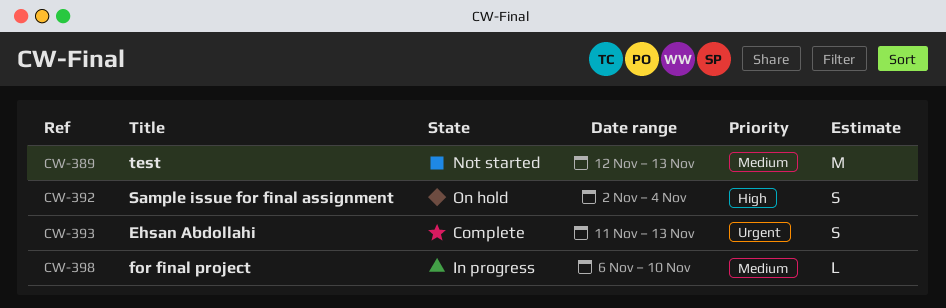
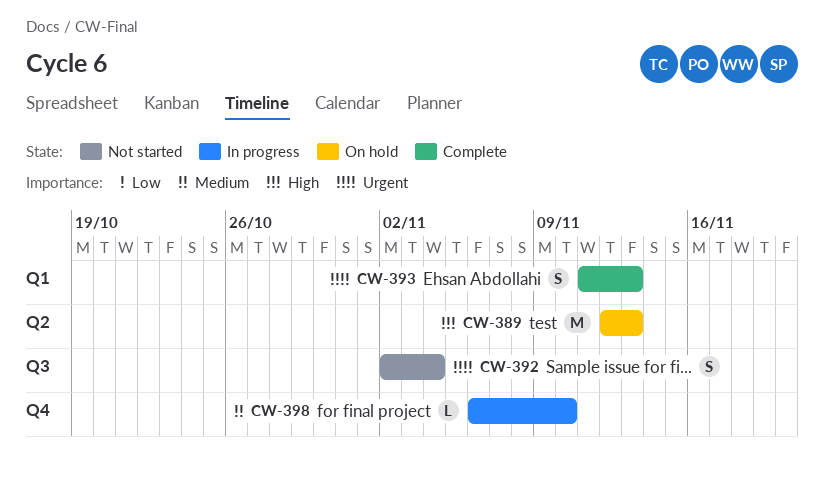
CW-389, status: Not started -> On hold
CW-389, priority: Medium -> High
CW-392, status: On hold -> Not started
CW-392, priority: High -> Urgent

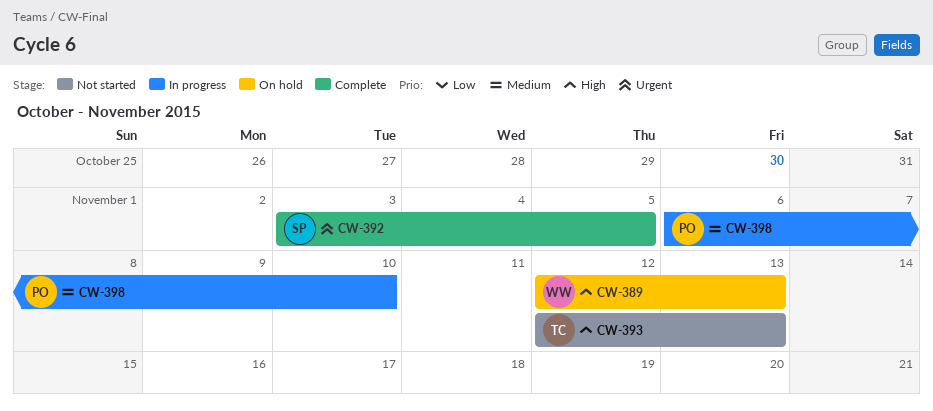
CW-392, status: Not started -> Complete
CW-392, start: Nov 2 -> Nov 3
CW-392, due: Nov 4 -> Nov 5
CW-393, status: Complete -> Not started
CW-393, priority: Urgent -> High
CW-393, start: Nov 11 -> Nov 12

